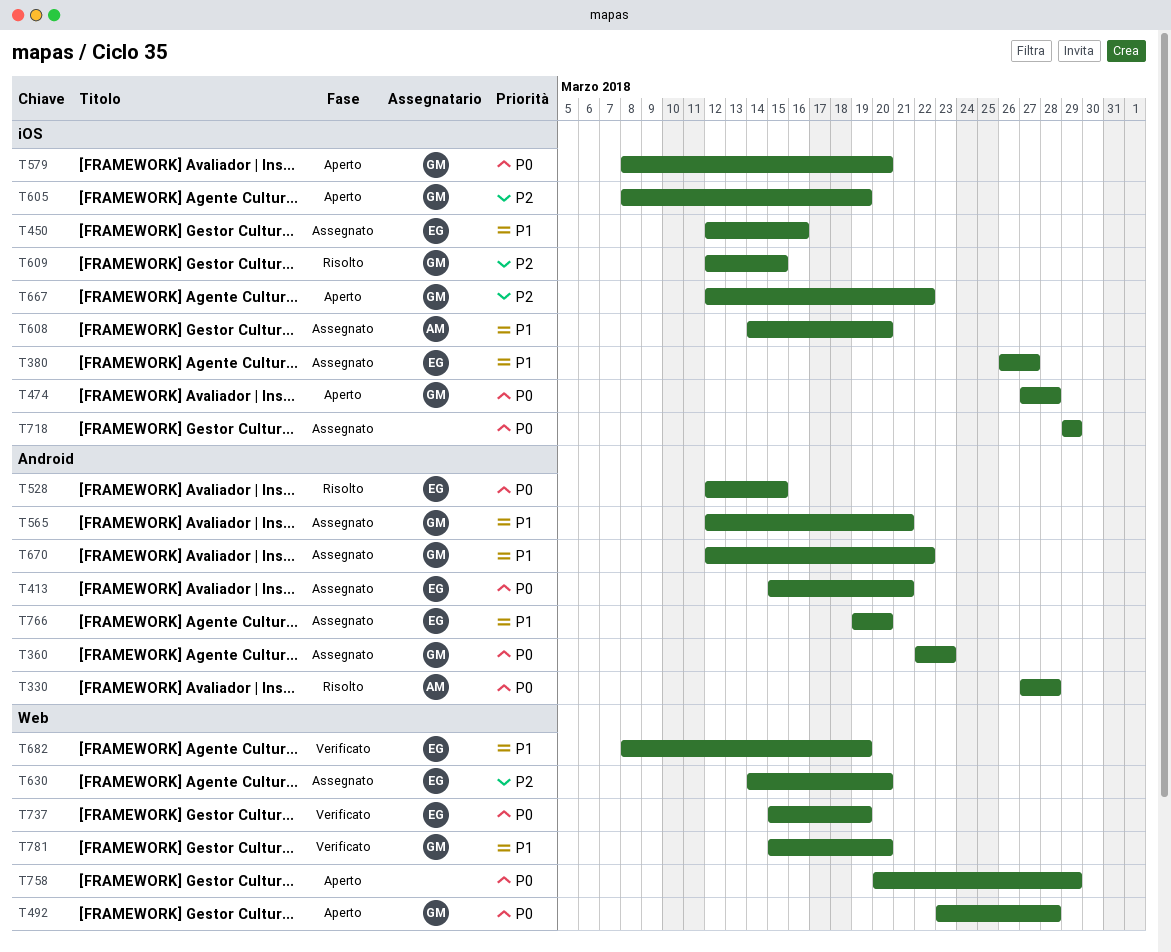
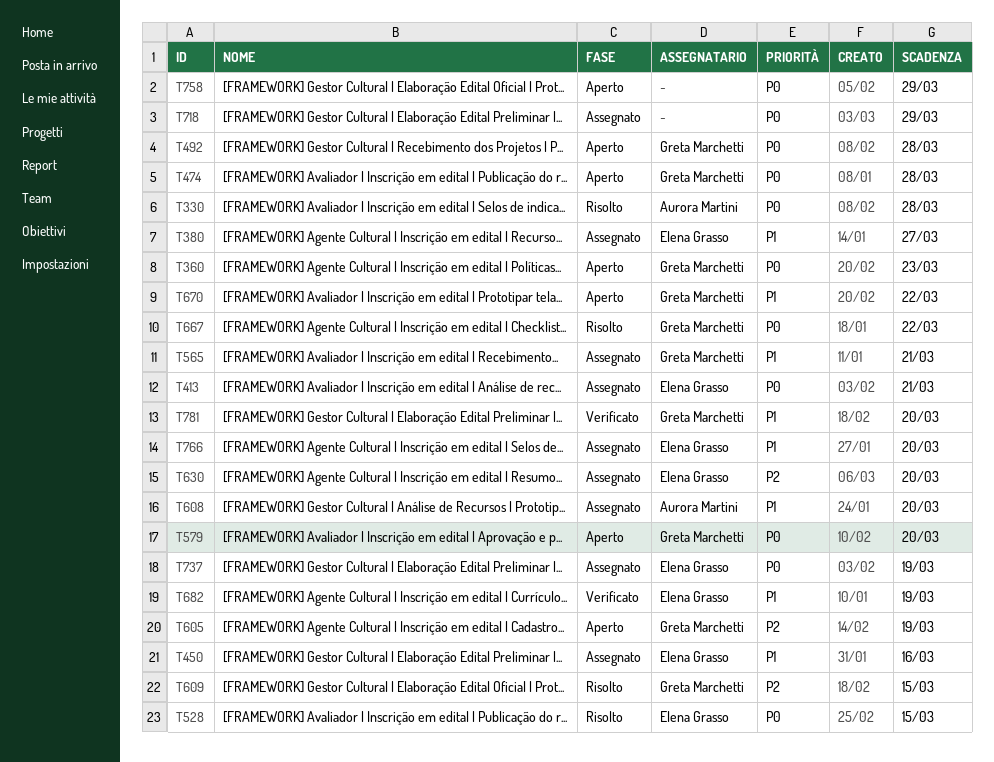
T360, status: Assegnato -> Aperto
T667, status: Aperto -> Risolto
T667, priority: P2 -> P0
T670, status: Assegnato -> Aperto
T737, status: Verificato -> Assegnato

